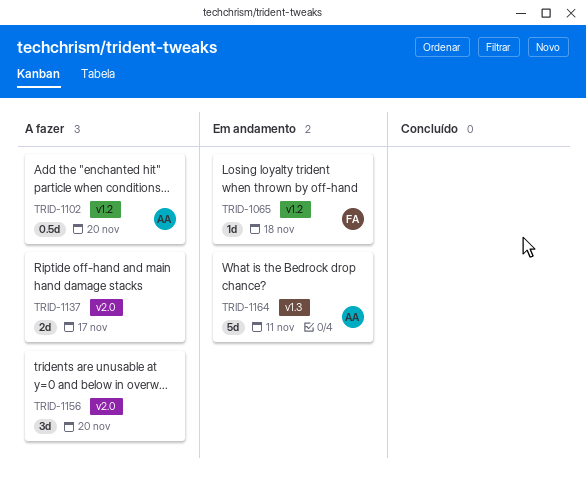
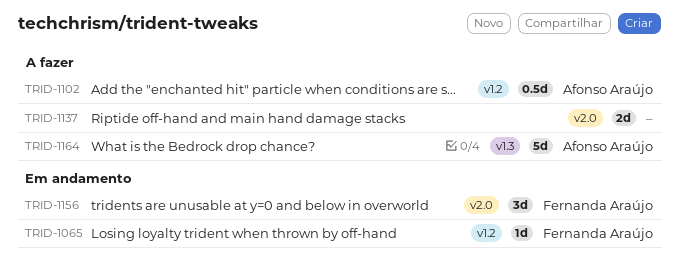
TRID-1156, status: A fazer -> Em andamento
TRID-1156, owner: none -> Fernanda Araújo
TRID-1164, status: Em andamento -> A fazer

